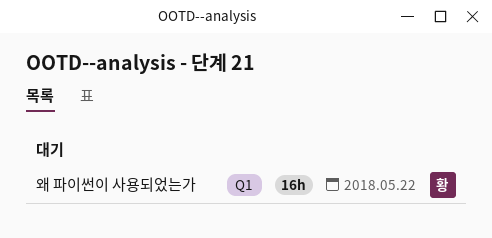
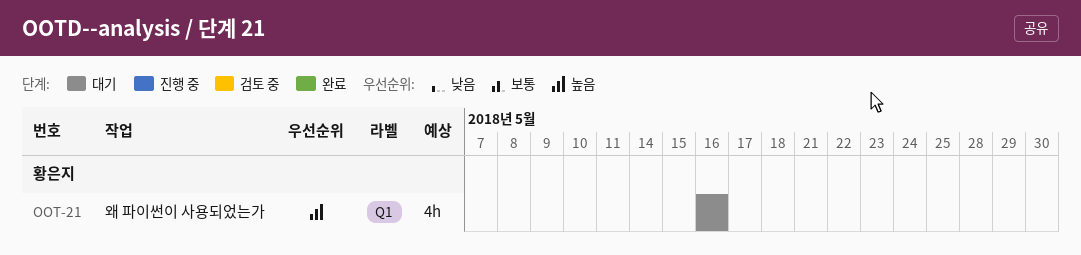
왜 파이썬이 사용되었는가, estimate: 16h -> 4h
왜 파이썬이 사용되었는가, due: May 22 -> May 16

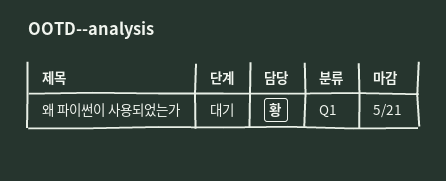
왜 파이썬이 사용되었는가, due: May 16 -> May 21

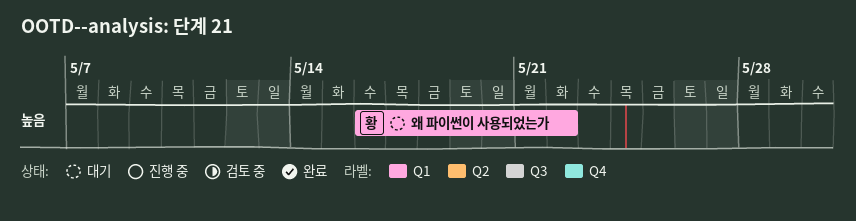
왜 파이썬이 사용되었는가, due: May 21 -> May 22

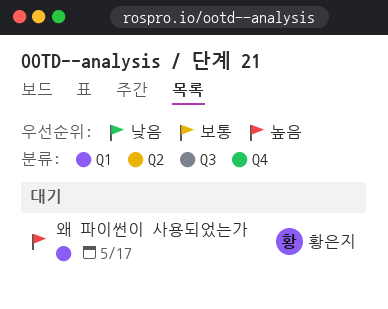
왜 파이썬이 사용되었는가, due: May 22 -> May 17

